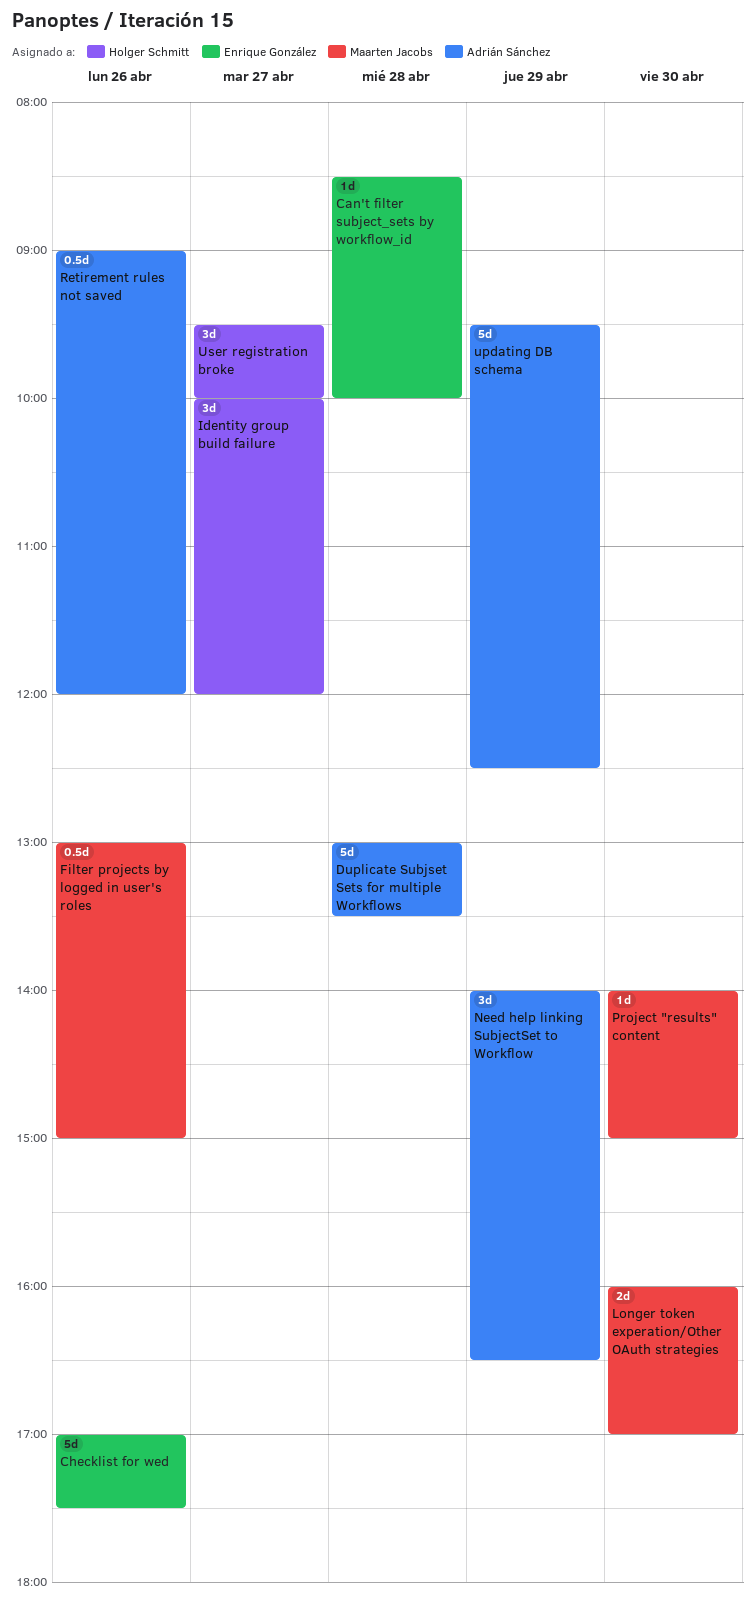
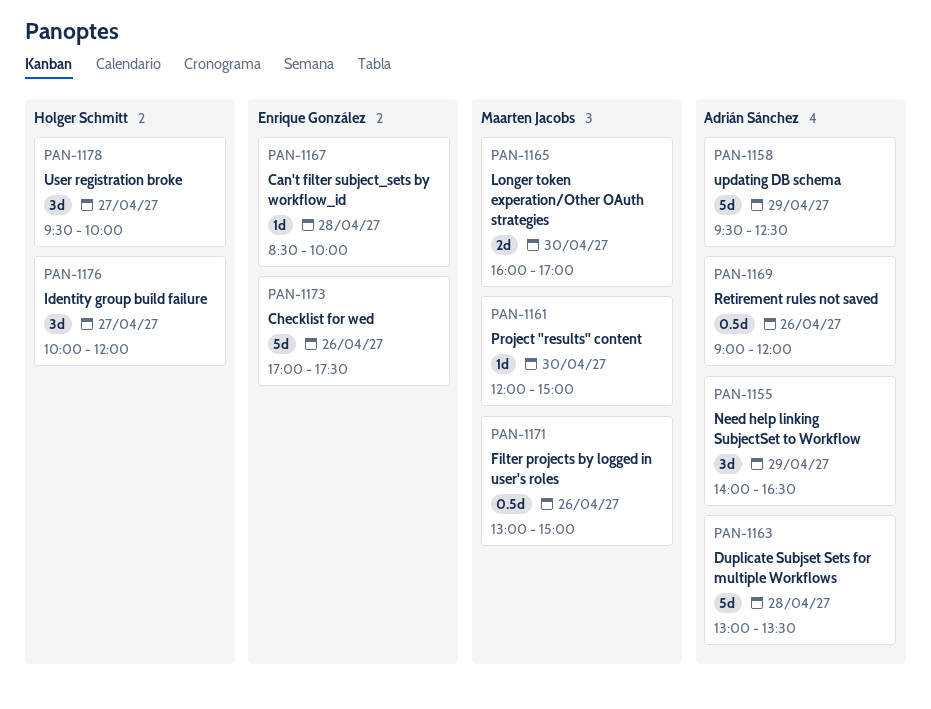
Project "results" content, begins: 14:00 -> 12:00

